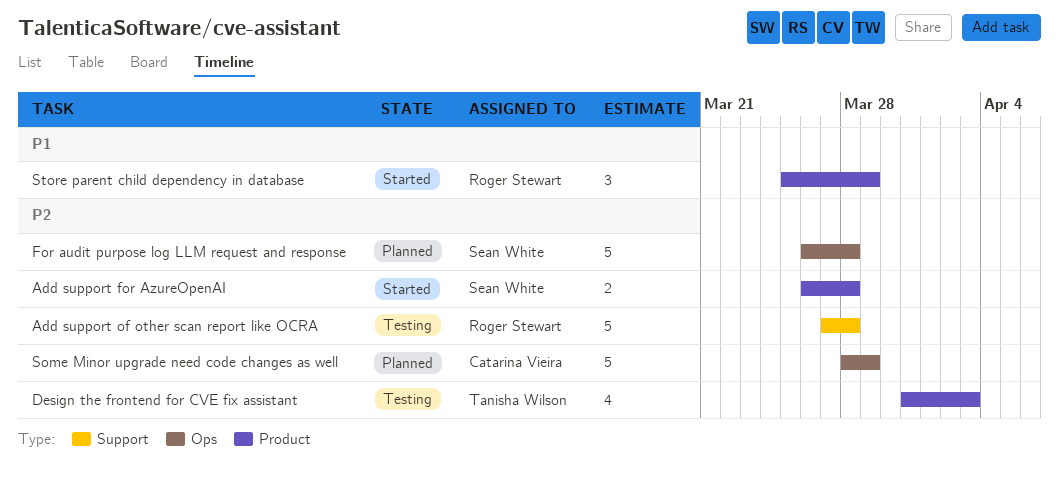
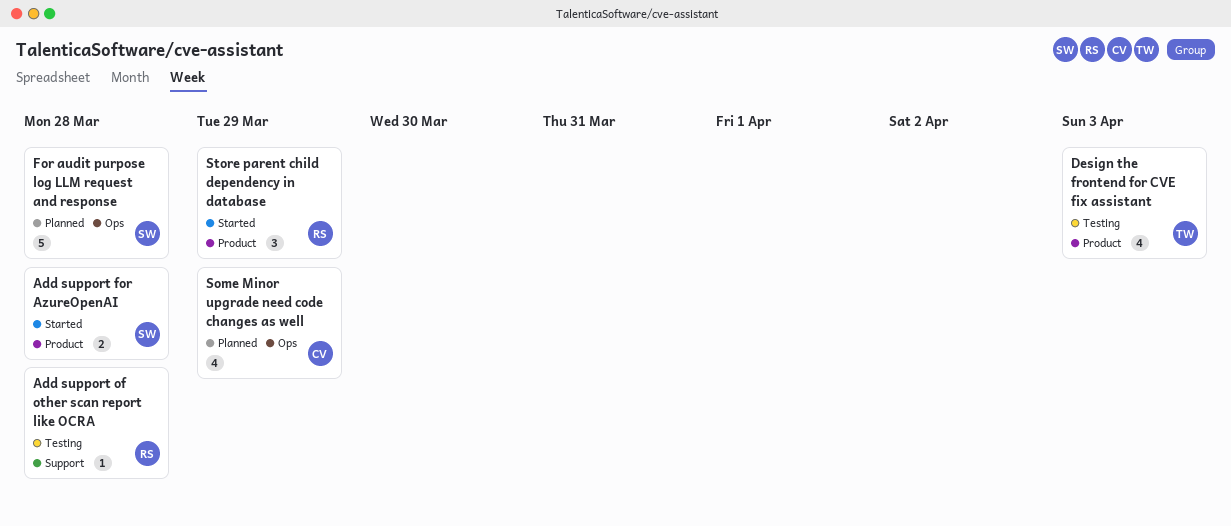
Add support of other scan report like OCRA, estimate: 5 -> 1
Some Minor upgrade need code changes as well, estimate: 5 -> 4

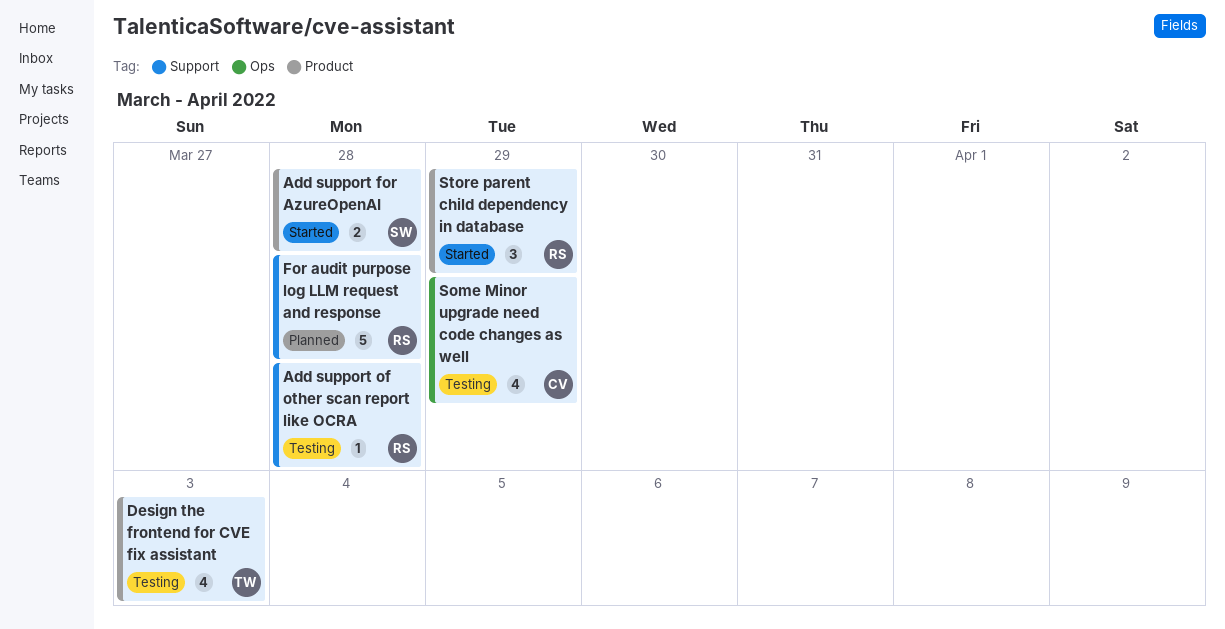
For audit purpose log LLM request and response, owner: SW -> RS
For audit purpose log LLM request and response, label: Ops -> Support
Some Minor upgrade need code changes as well, status: Planned -> Testing

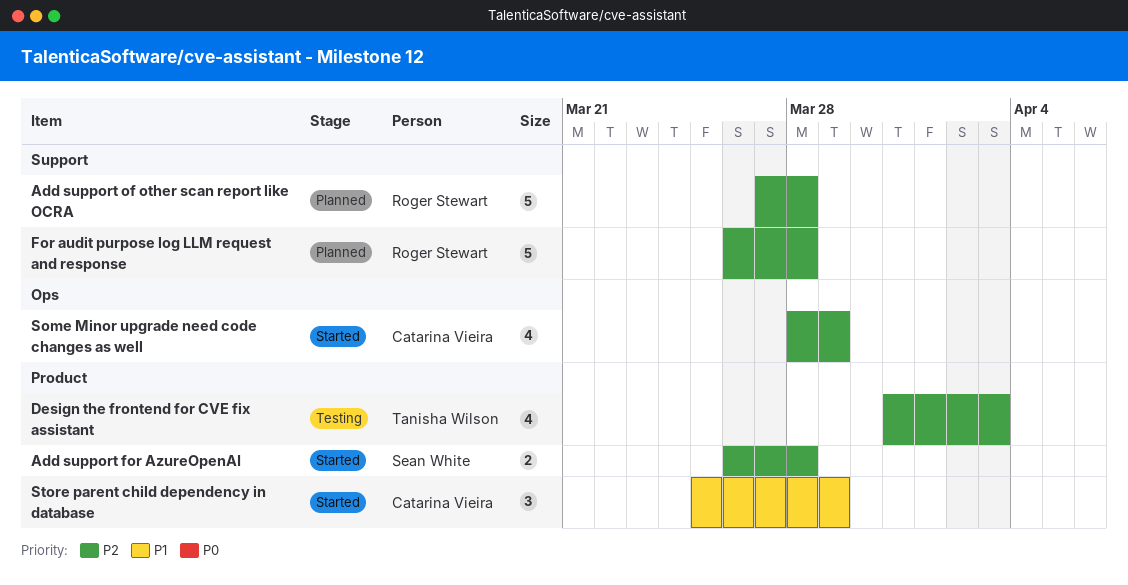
Add support of other scan report like OCRA, status: Testing -> Planned
Add support of other scan report like OCRA, estimate: 1 -> 5
Some Minor upgrade need code changes as well, status: Testing -> Started
Store parent child dependency in database, owner: Roger Stewart -> Catarina Vieira

